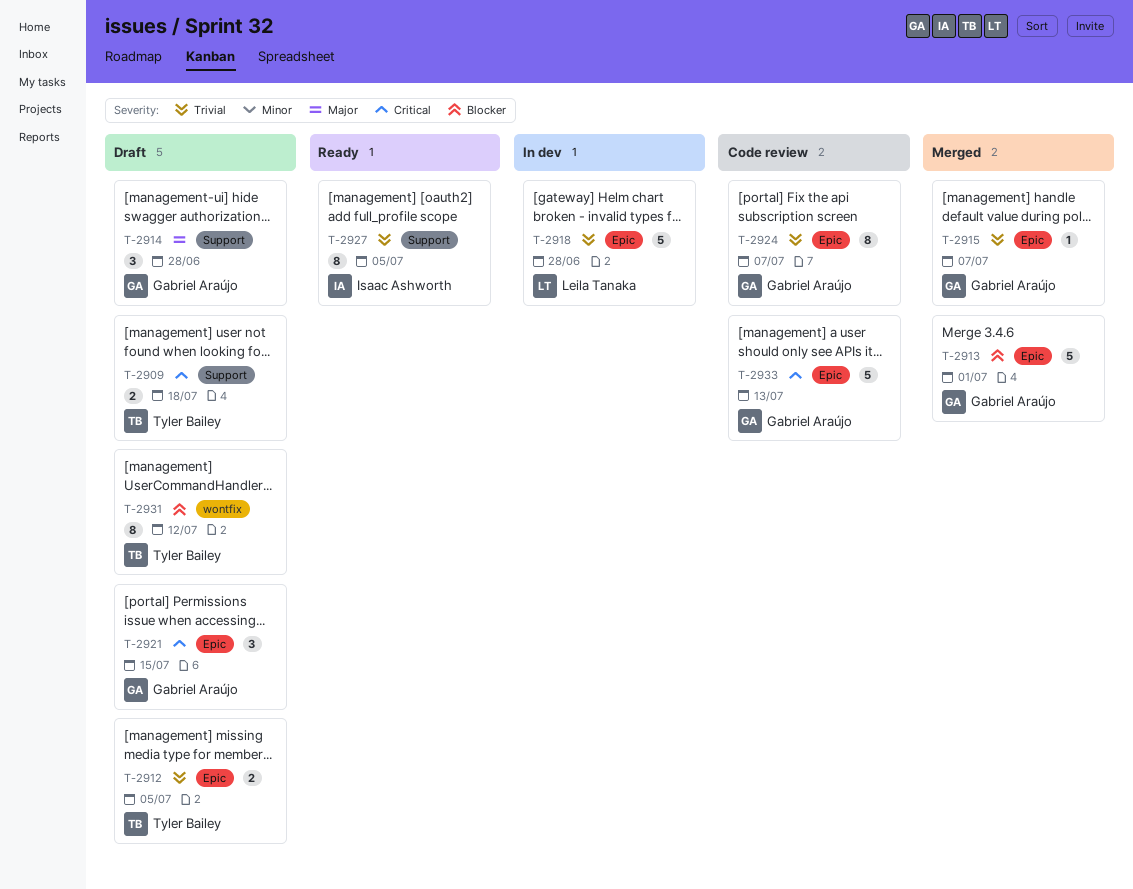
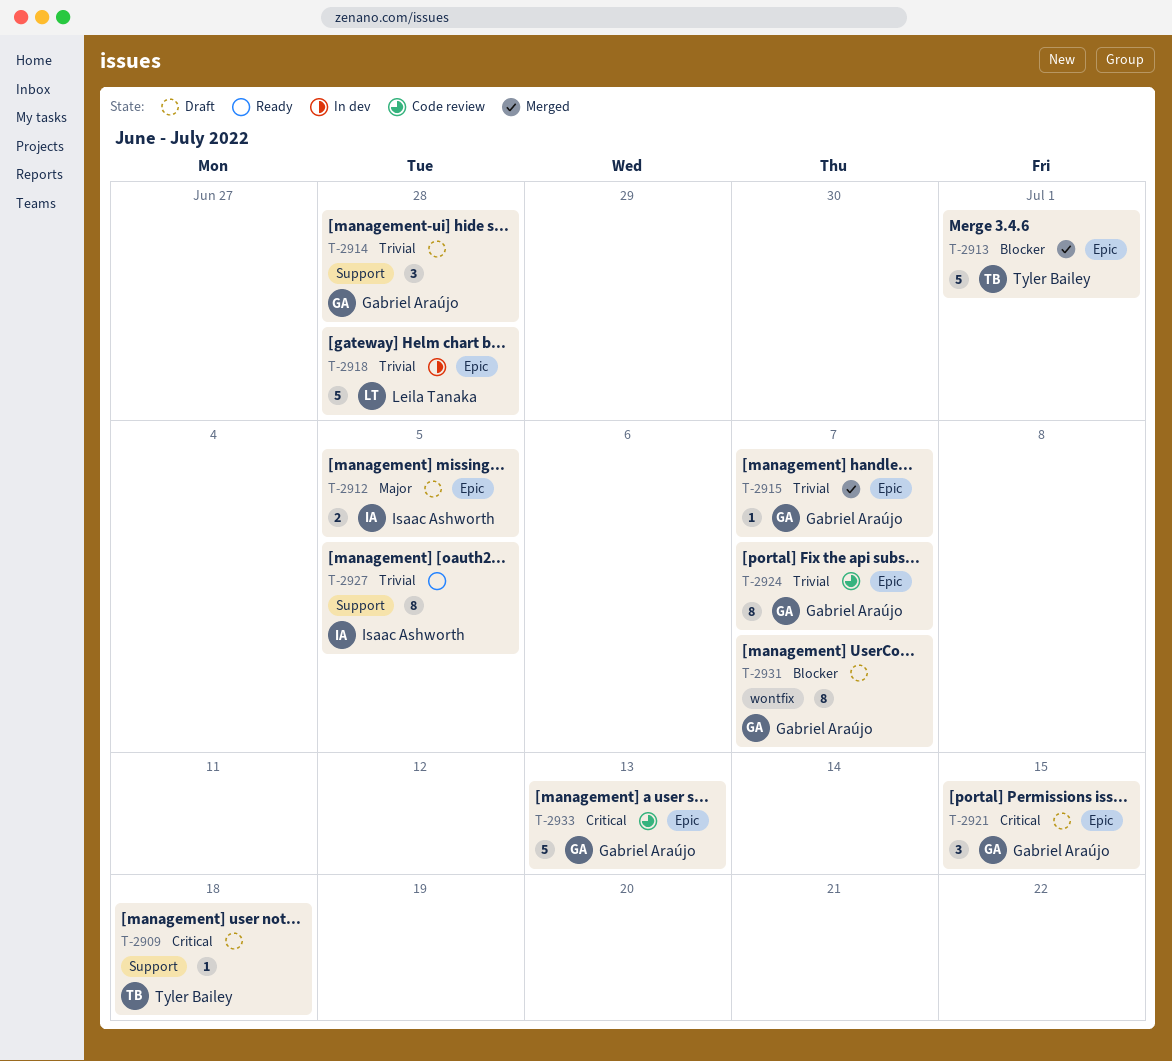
T-2909, estimate: 2 -> 1
T-2912, owner: Tyler Bailey -> Isaac Ashworth
T-2912, priority: Trivial -> Major
T-2913, owner: Gabriel Araújo -> Tyler Bailey
T-2914, priority: Major -> Trivial
T-2931, owner: Tyler Bailey -> Gabriel Araújo
T-2931, due: Jul 12 -> Jul 7

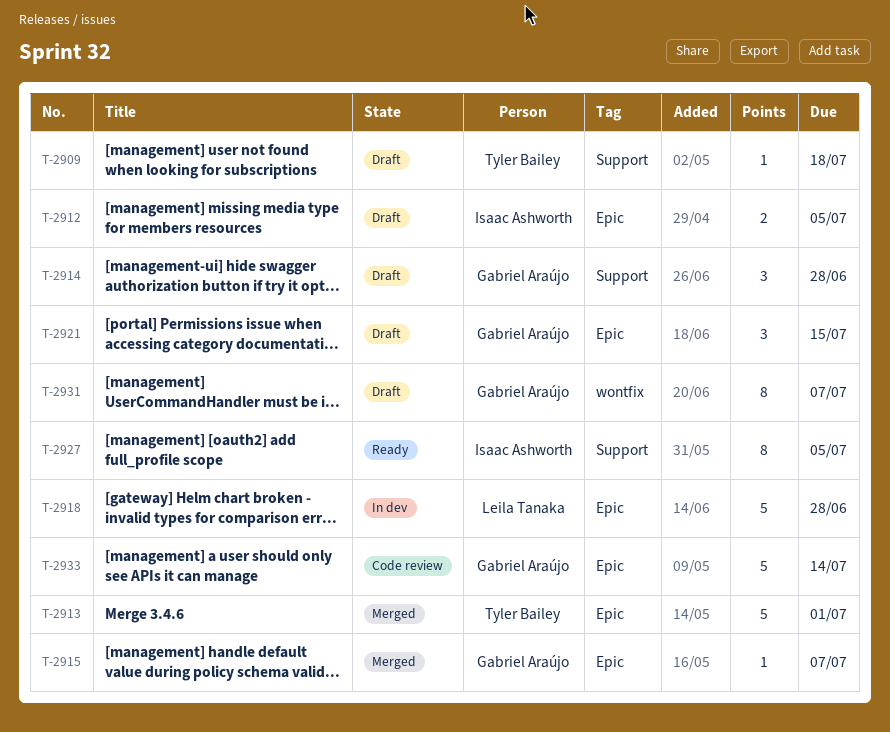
T-2924: present -> none
T-2933, due: Jul 13 -> Jul 14

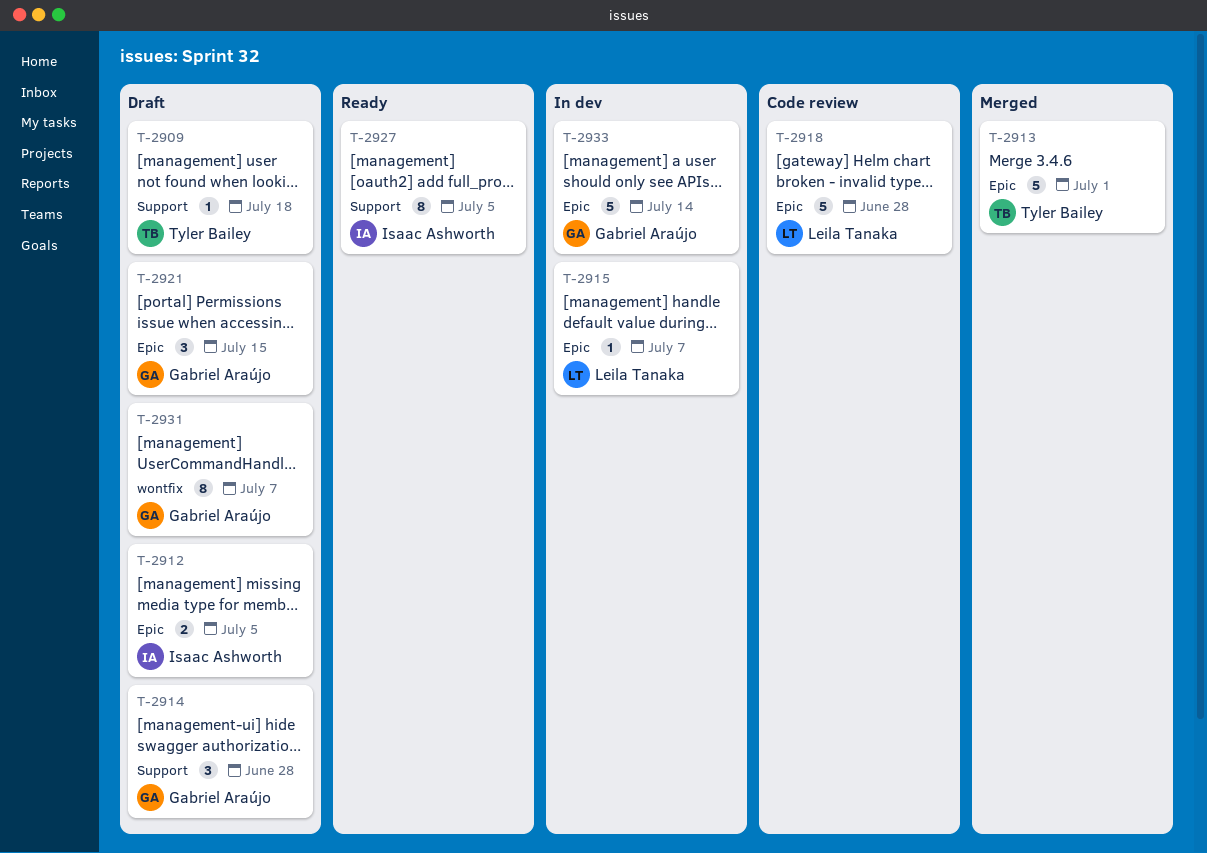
T-2915, status: Merged -> In dev
T-2915, owner: Gabriel Araújo -> Leila Tanaka
T-2918, status: In dev -> Code review
T-2933, status: Code review -> In dev

